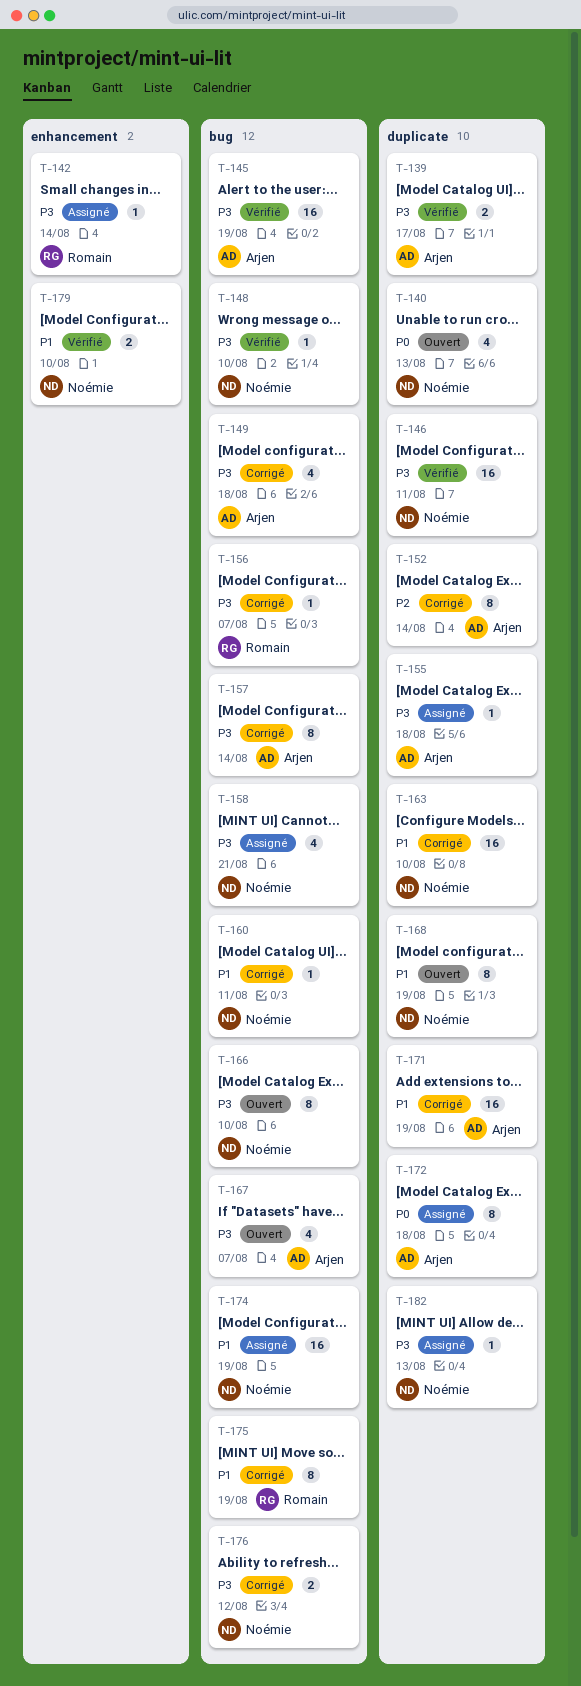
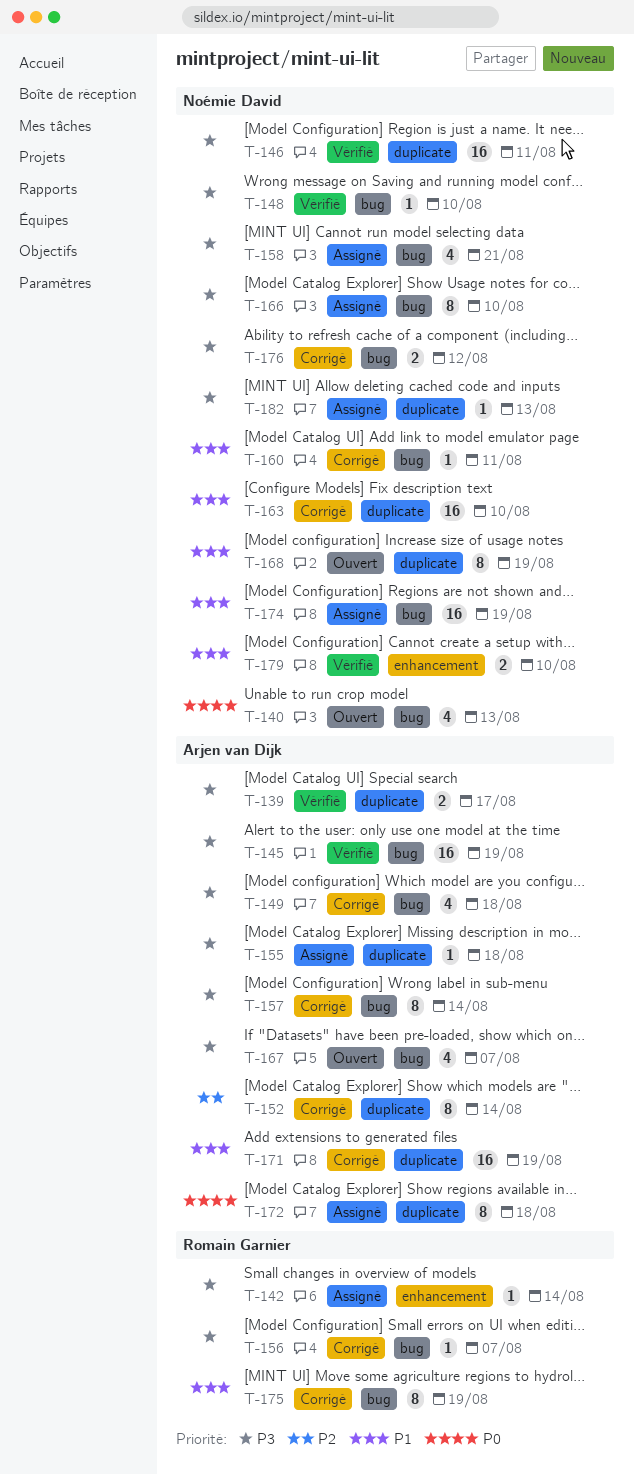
T-140, label: duplicate -> bug
T-166, status: Ouvert -> Assigné

